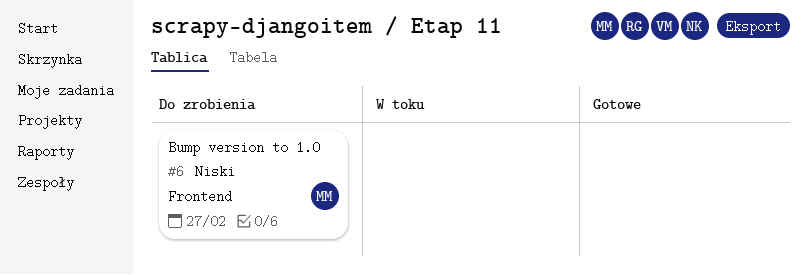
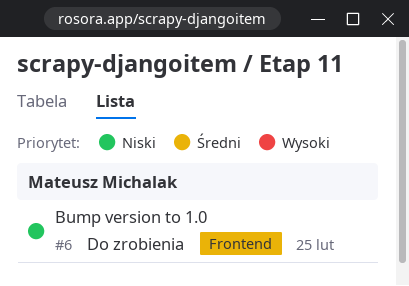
#6, due: Feb 27 -> Feb 25

